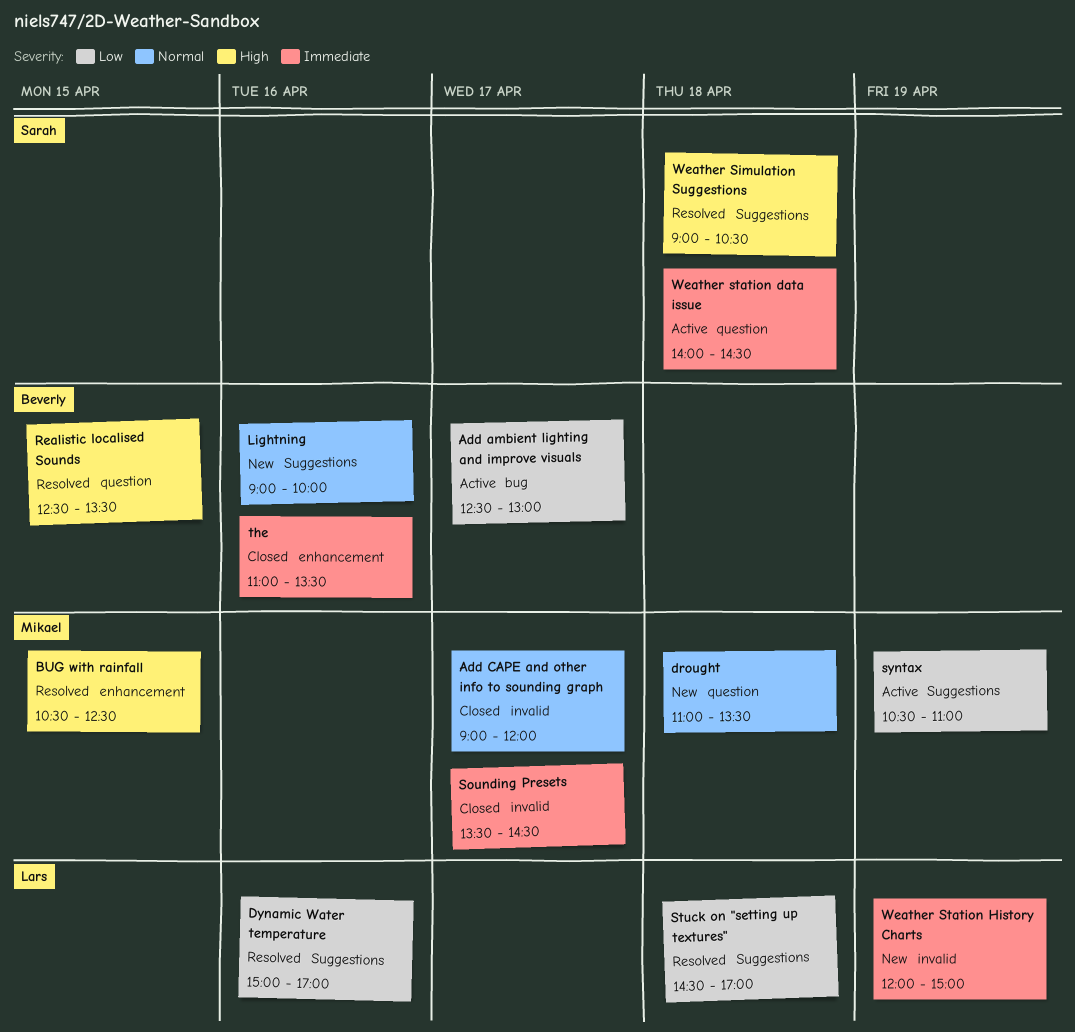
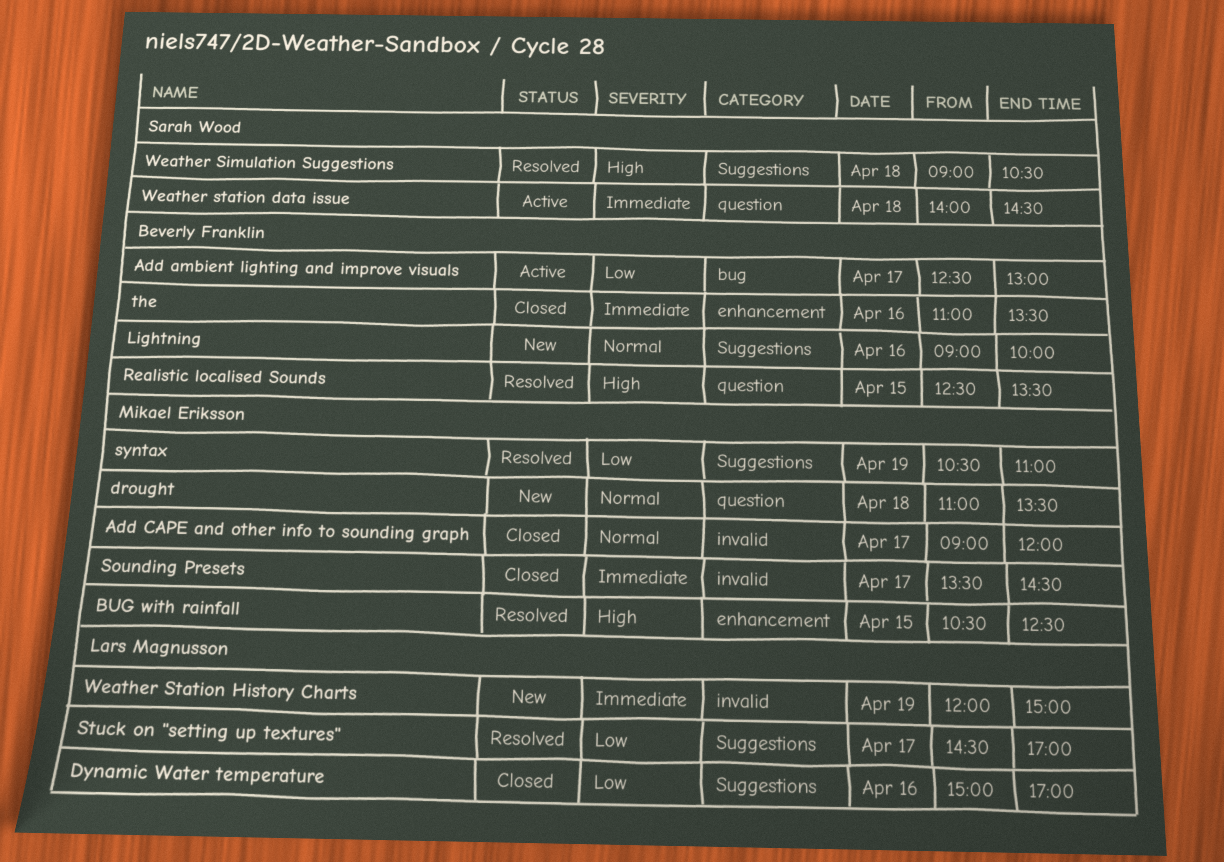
Dynamic Water temperature, status: Resolved -> Closed
Stuck on "setting up textures", day: Apr 18 -> Apr 17
syntax, status: Active -> Resolved

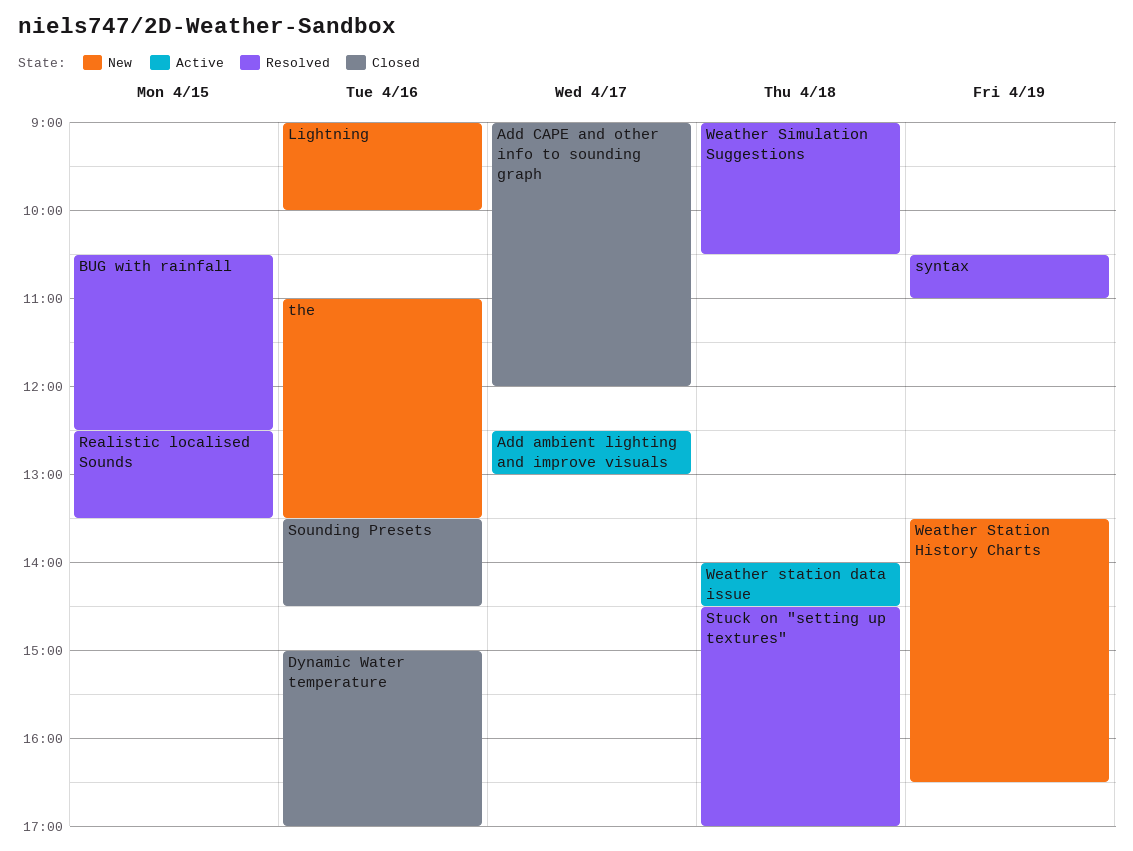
drought: present -> none
Sounding Presets, day: Apr 17 -> Apr 16
Stuck on "setting up textures", day: Apr 17 -> Apr 18
the, status: Closed -> New
Weather Station History Charts, begins: 12:00 -> 13:30
Weather Station History Charts, ends: 15:00 -> 16:30

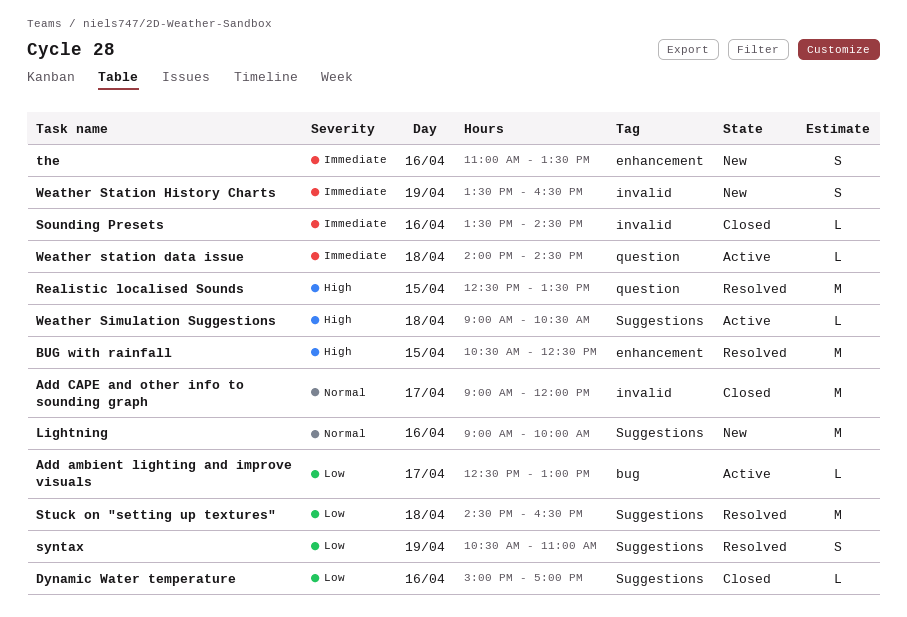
Stuck on "setting up textures", ends: 17:00 -> 16:30
Weather Simulation Suggestions, status: Resolved -> Active

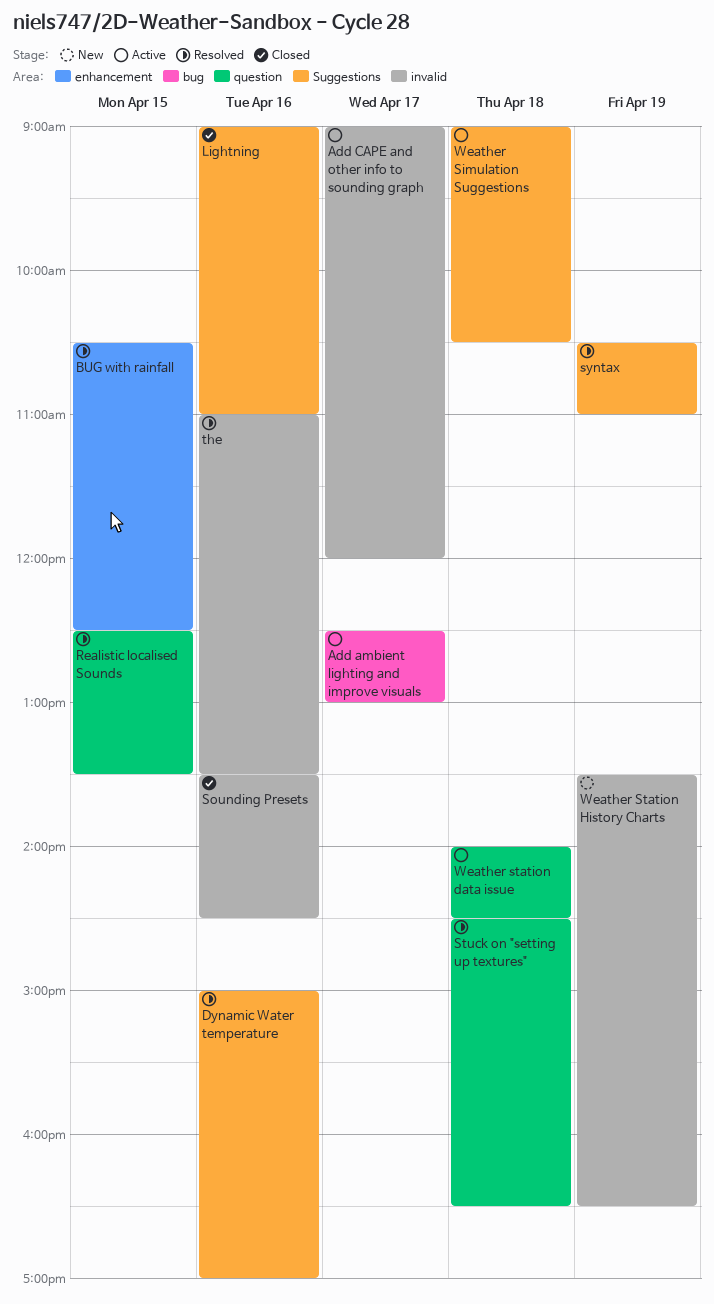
Add CAPE and other info to sounding graph, status: Closed -> Active
Dynamic Water temperature, status: Closed -> Resolved
Lightning, status: New -> Closed
Lightning, ends: 10:00 -> 11:00
Stuck on "setting up textures", label: Suggestions -> question
the, status: New -> Resolved
the, label: enhancement -> invalid

